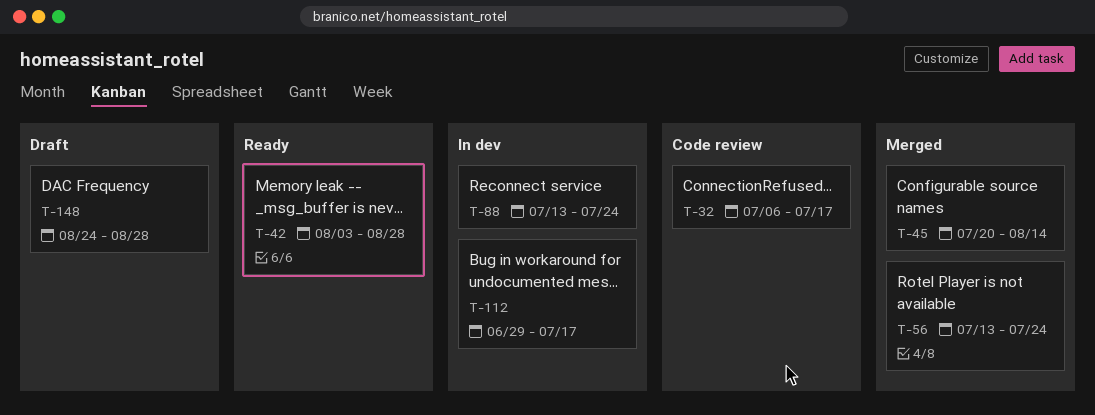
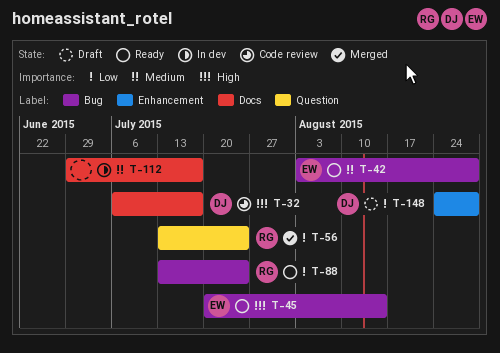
T-45, status: Merged -> Ready
T-88, status: In dev -> Ready

